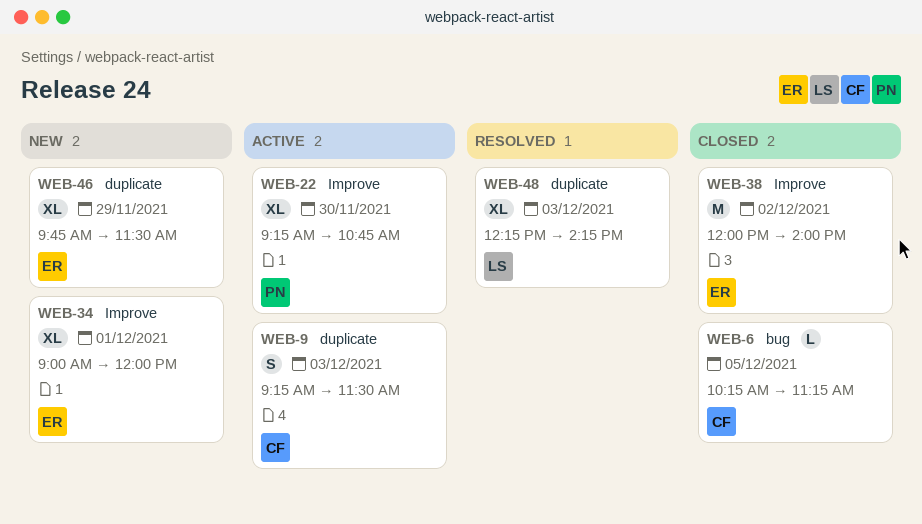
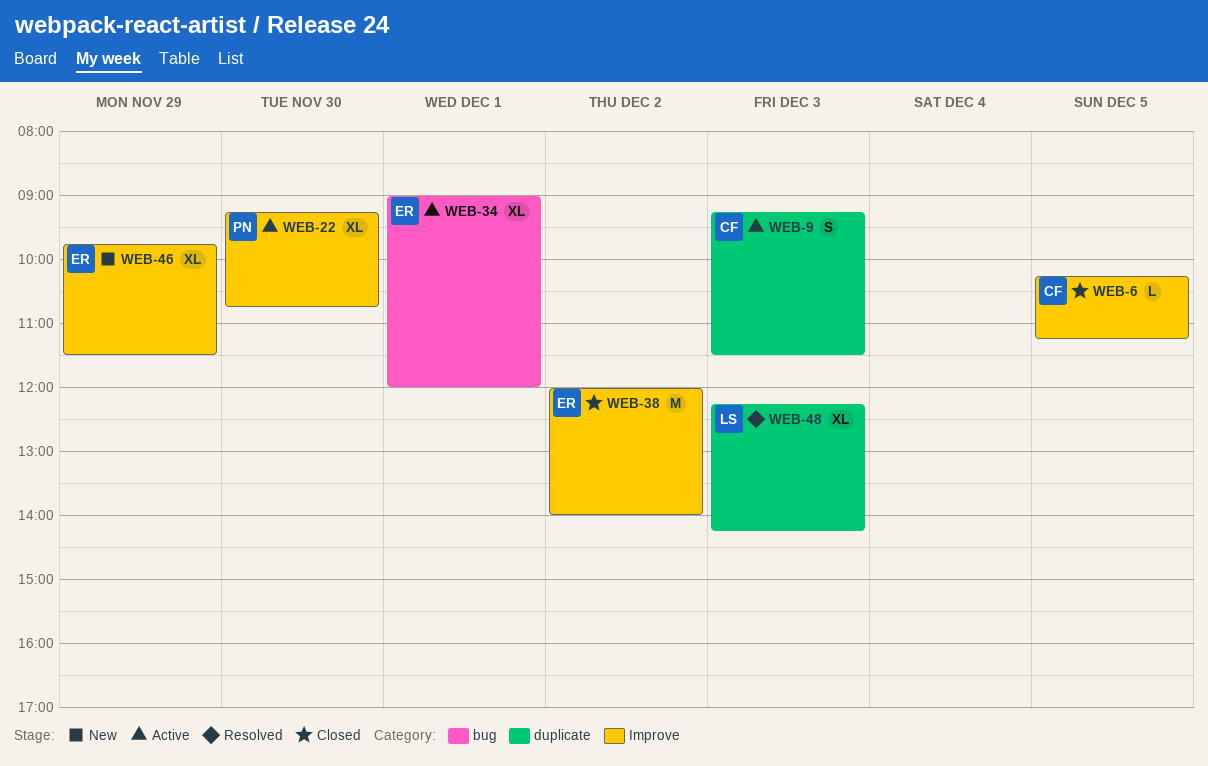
WEB-6, label: bug -> Improve
WEB-34, status: New -> Active
WEB-34, label: Improve -> bug
WEB-46, label: duplicate -> Improve

